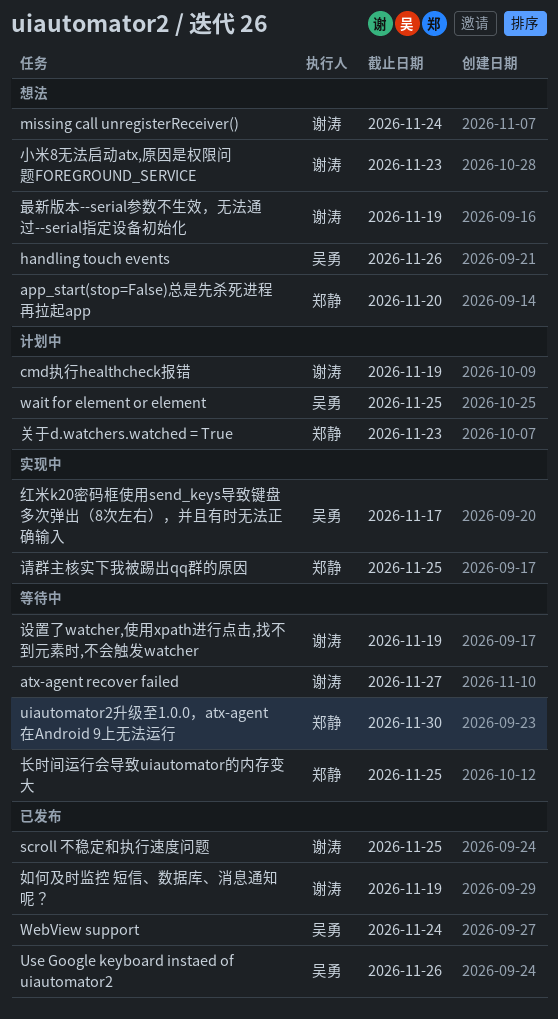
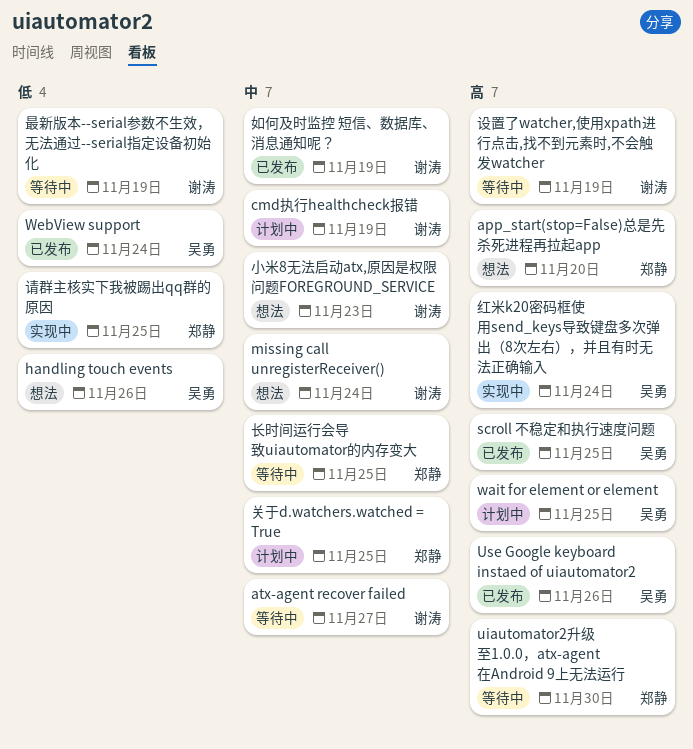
scroll 不稳定和执行速度问题, owner: 谢涛 -> 吴勇
关于d.watchers.watched = True, due: Nov 23 -> Nov 25
最新版本--serial参数不生效，无法通过--serial指定设备初始化, status: 想法 -> 等待中
红米k20密码框使用send_keys导致键盘多次弹出（8次左右），并且有时无法正确输入, due: Nov 17 -> Nov 24

